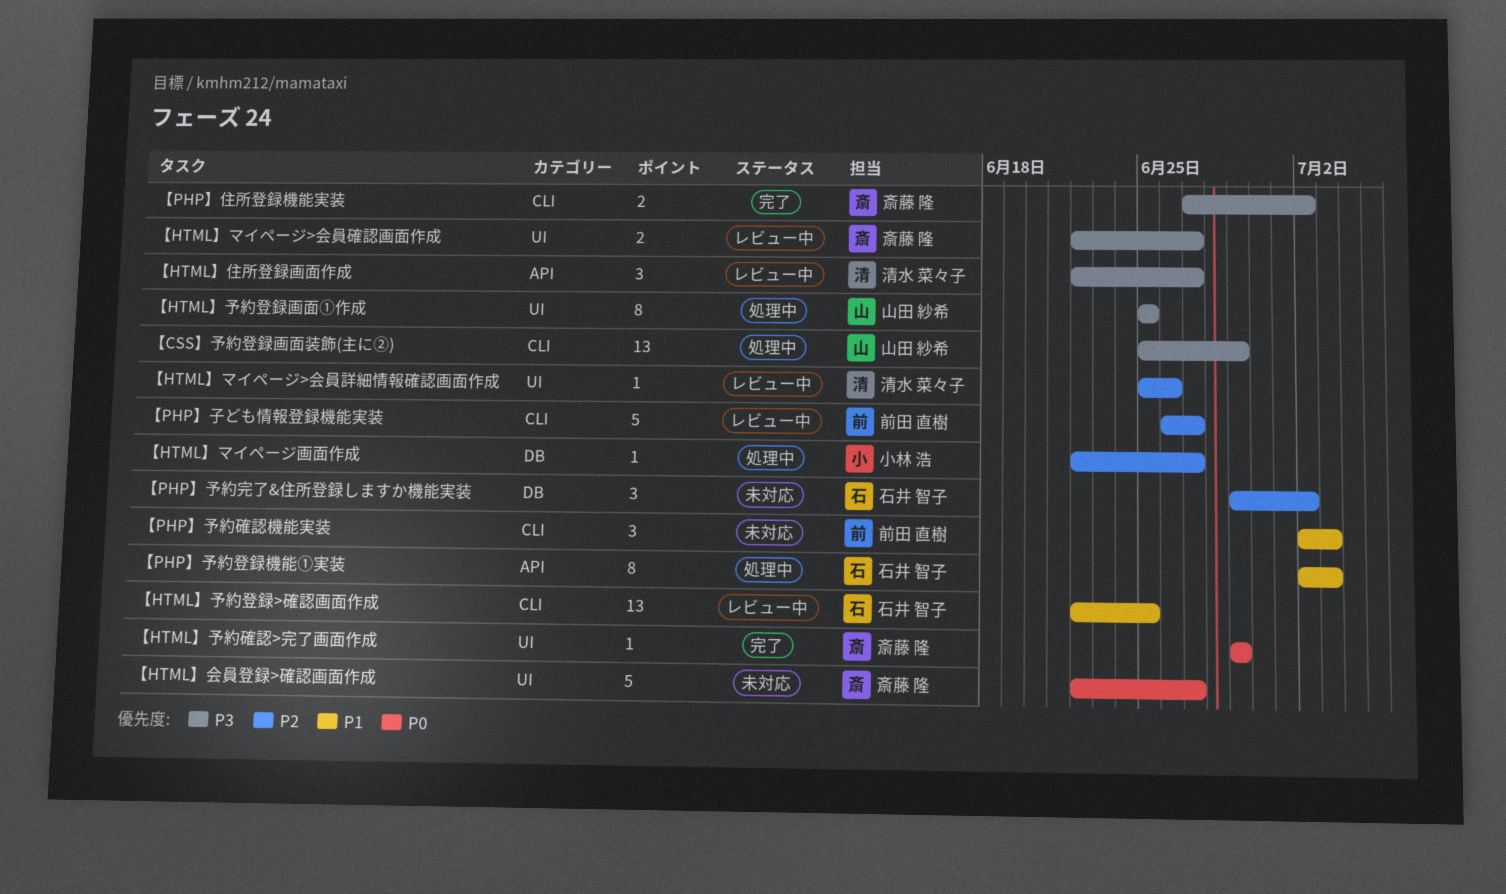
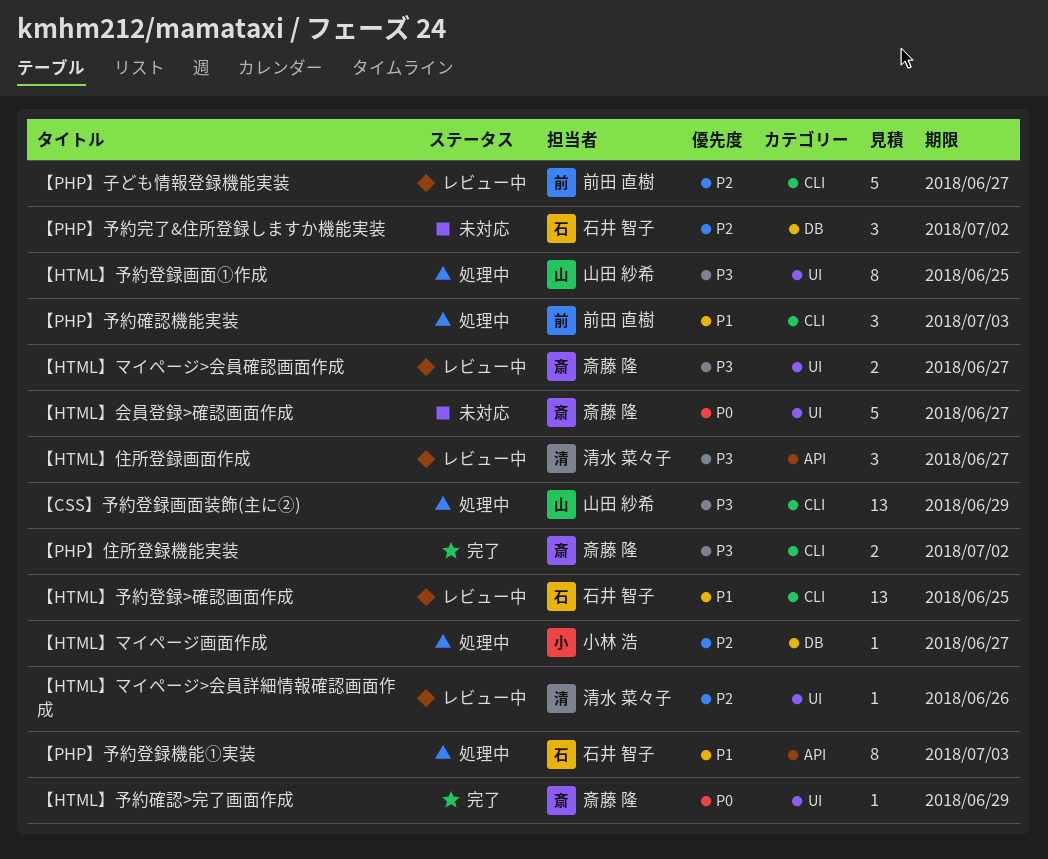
【PHP】予約確認機能実装, status: 未対応 -> 処理中

